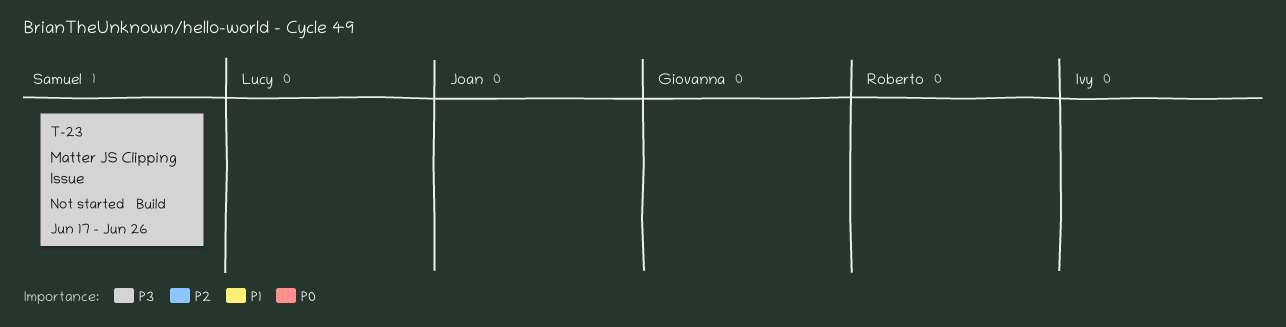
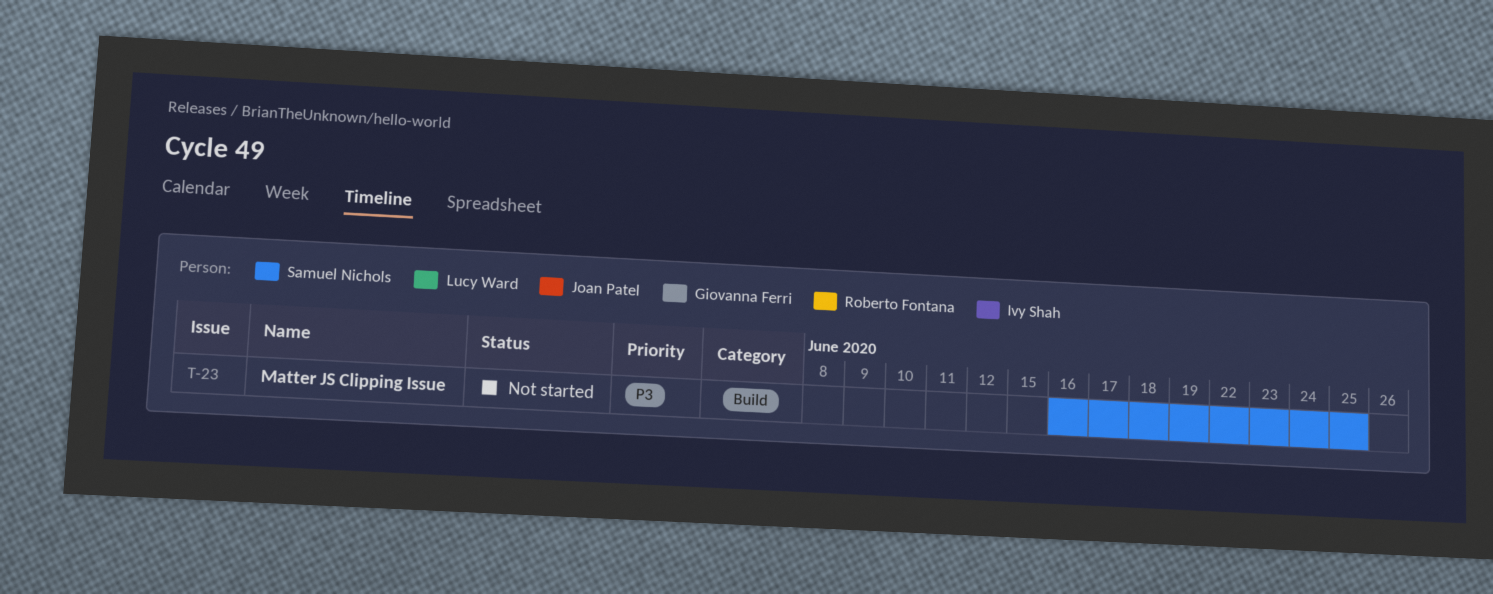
T-23, start: Jun 17 -> Jun 16
T-23, due: Jun 26 -> Jun 25

